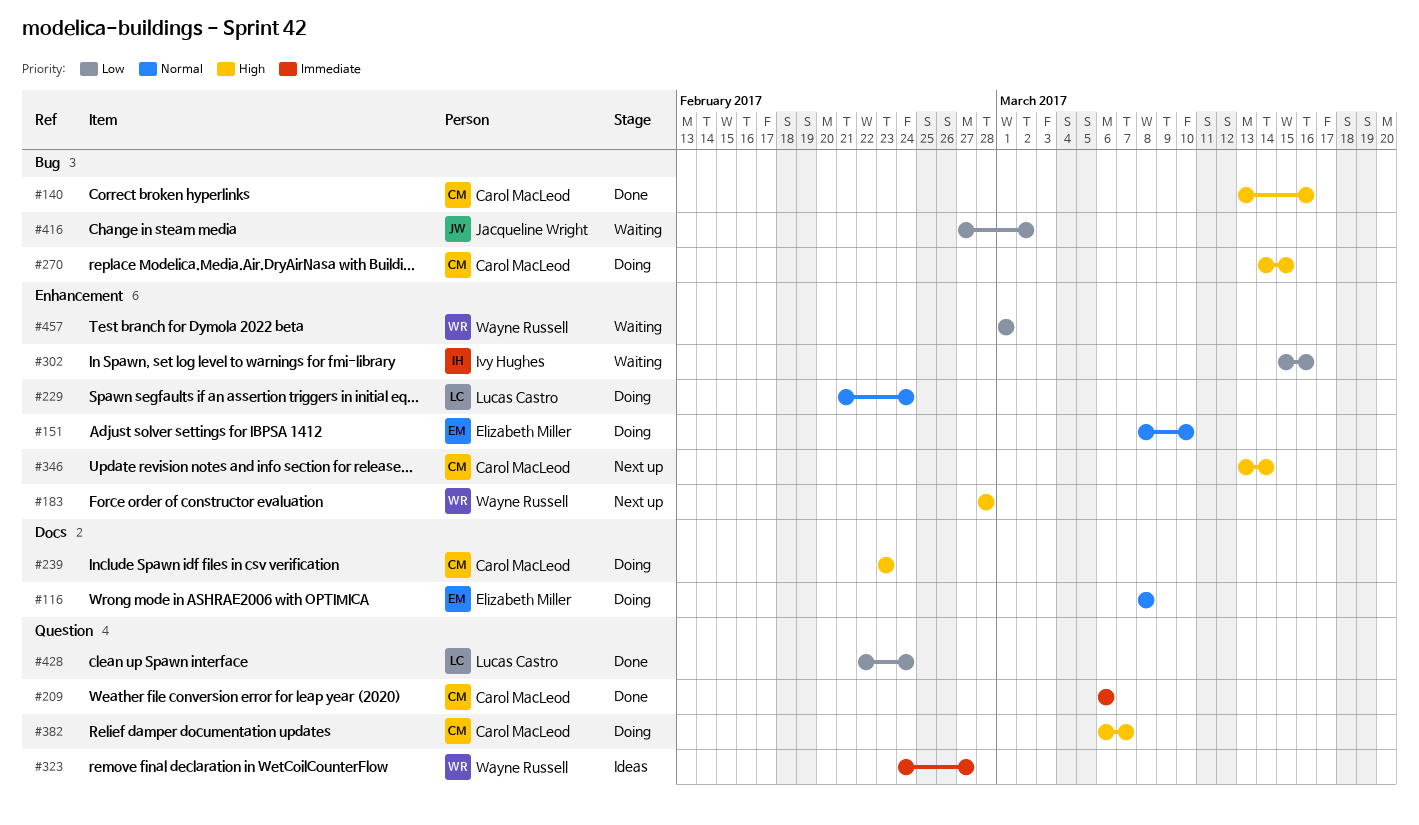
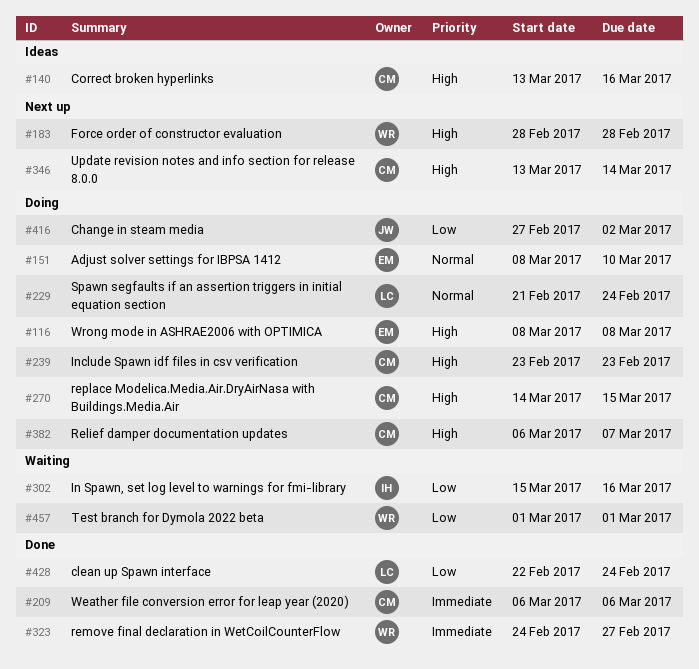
#116, priority: Normal -> High
#140, status: Done -> Ideas
#323, status: Ideas -> Done
#416, status: Waiting -> Doing

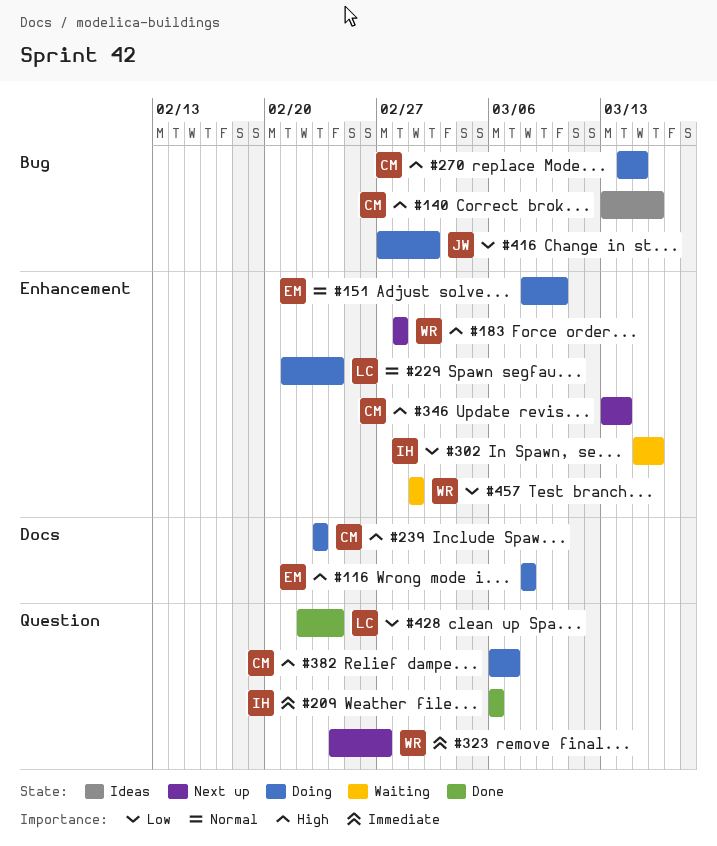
#209, owner: CM -> IH
#323, status: Done -> Next up

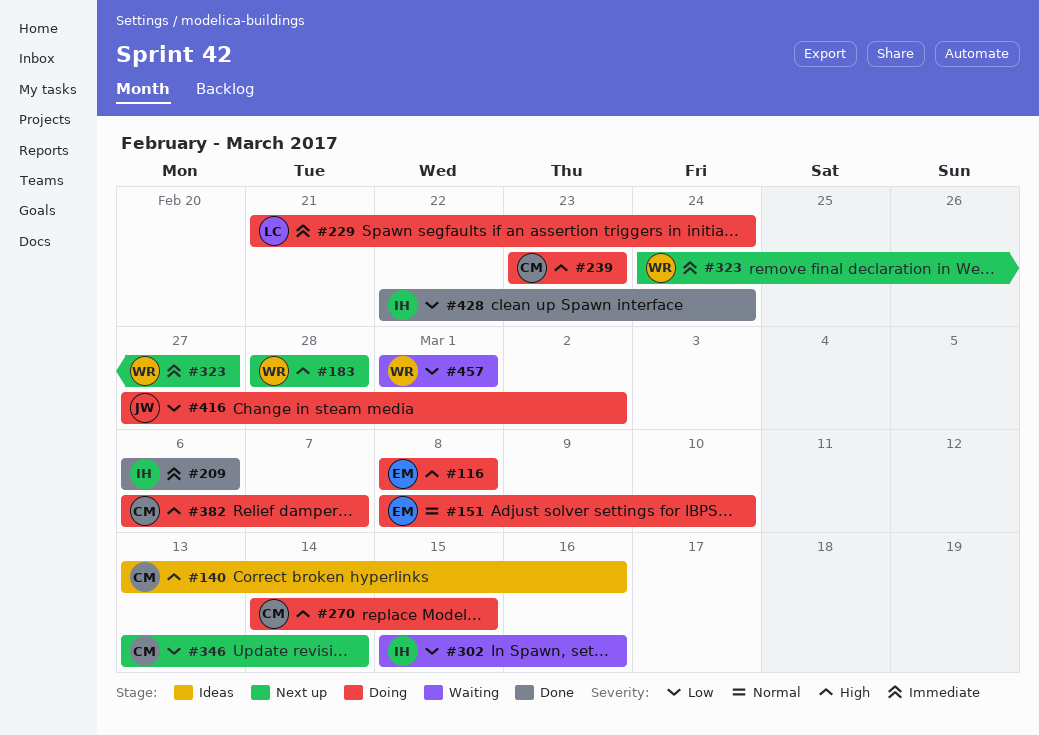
#229, priority: Normal -> Immediate
#346, priority: High -> Low
#428, owner: LC -> IH

